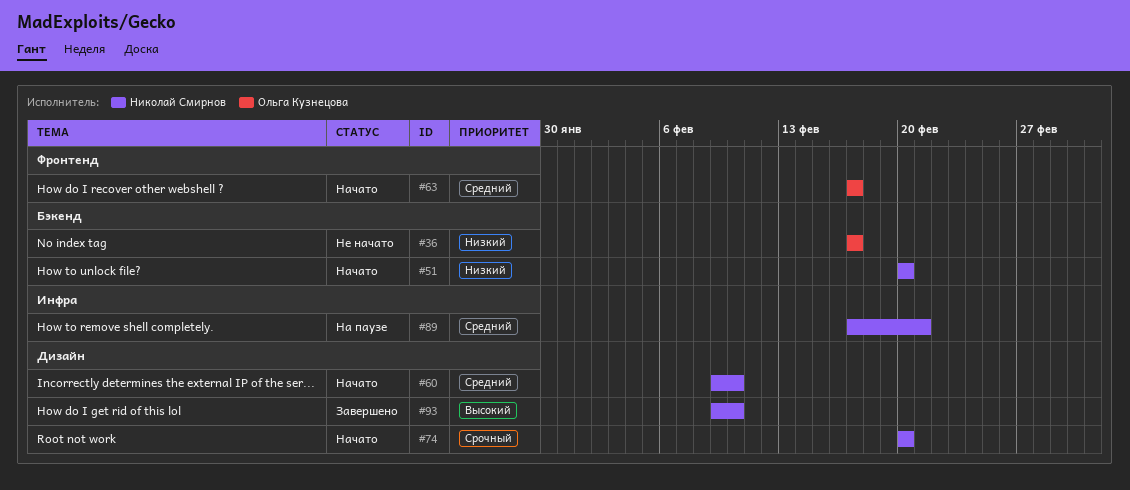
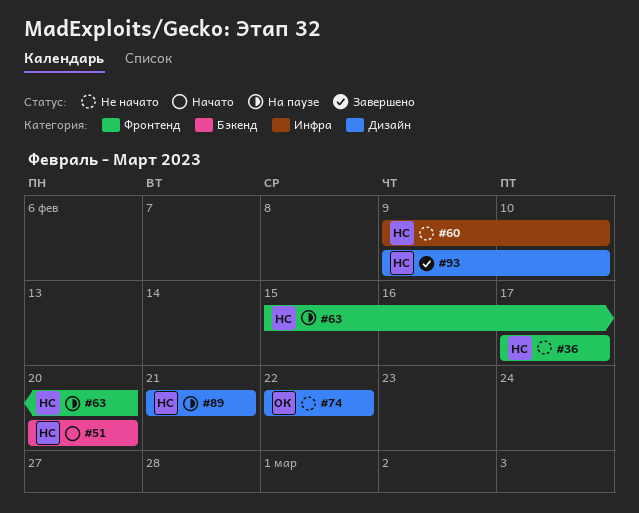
#36, owner: Ольга Кузнецова -> Николай Смирнов
#36, label: Бэкенд -> Фронтенд
#60, status: Начато -> Не начато
#60, label: Дизайн -> Инфра
#63, status: Начато -> На паузе
#63, owner: Ольга Кузнецова -> Николай Смирнов
#63, start: Feb 17 -> Feb 15
#63, due: Feb 17 -> Feb 20
#74, status: Начато -> Не начато
#74, owner: Николай Смирнов -> Ольга Кузнецова
#74, start: Feb 20 -> Feb 22
#74, due: Feb 20 -> Feb 22
#89, label: Инфра -> Дизайн
#89, start: Feb 17 -> Feb 21

